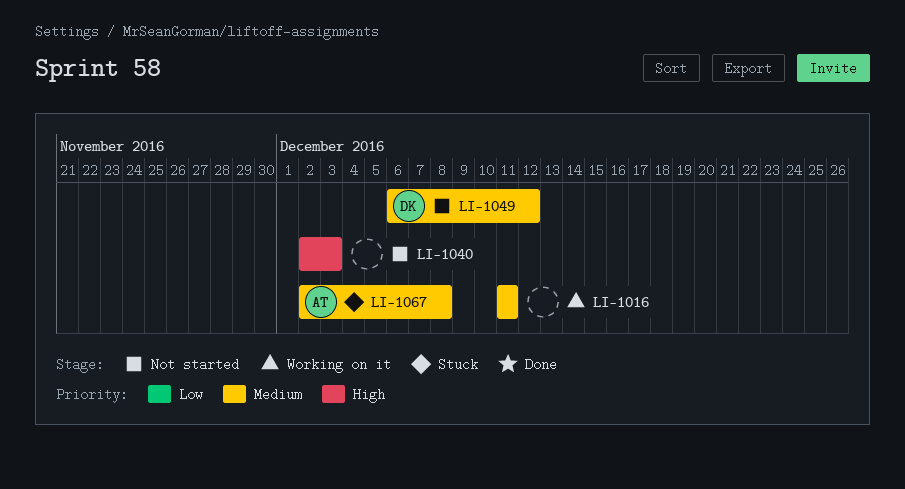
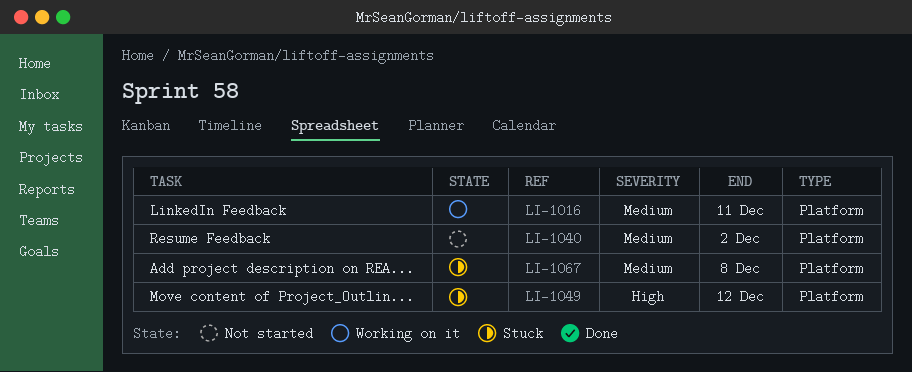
LI-1040, priority: High -> Medium
LI-1040, due: Dec 3 -> Dec 2
LI-1049, status: Not started -> Stuck
LI-1049, priority: Medium -> High

